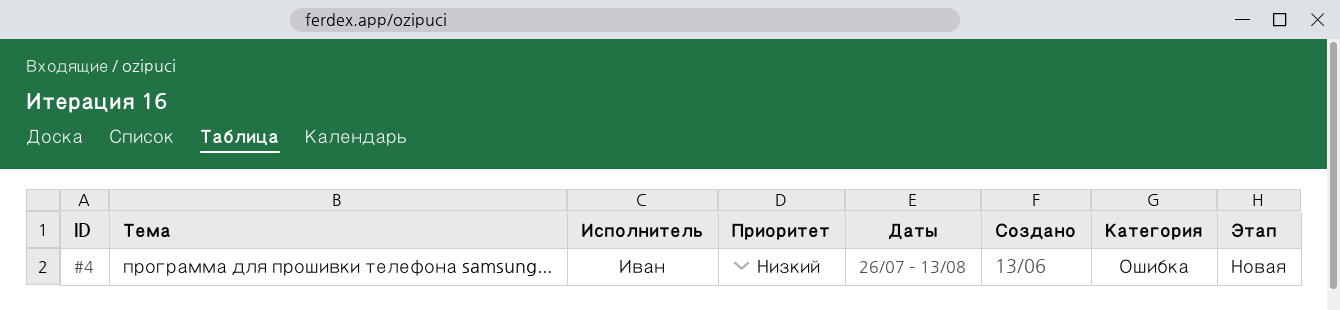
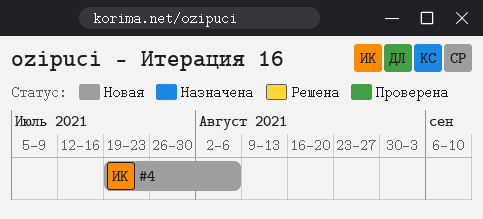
#4, start: Jul 26 -> Jul 19
#4, due: Aug 13 -> Aug 6

